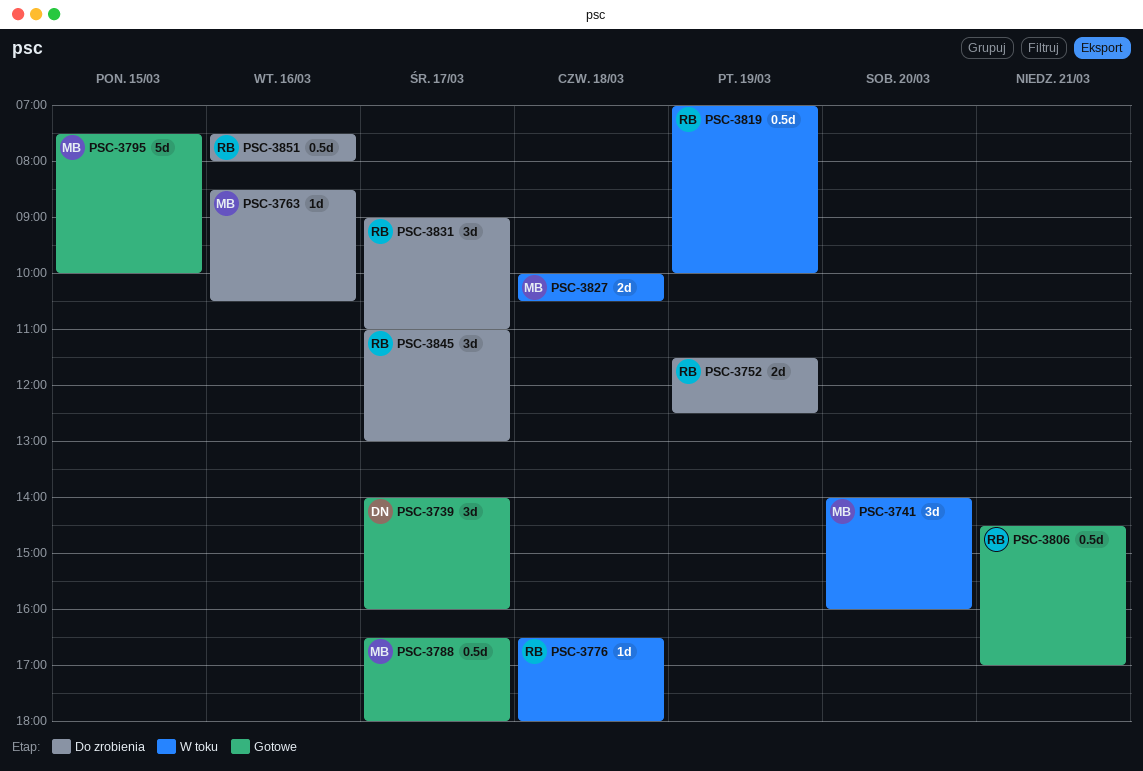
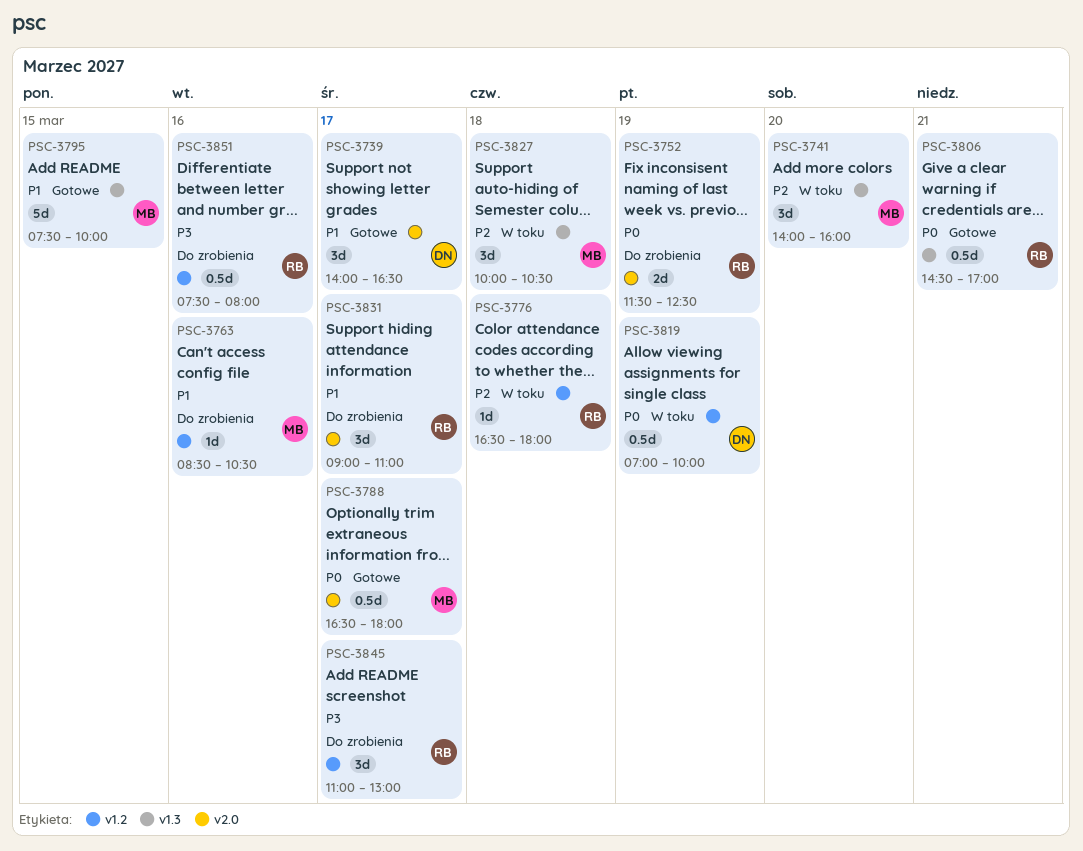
PSC-3739, ends: 16:00 -> 16:30
PSC-3819, owner: RB -> DN
PSC-3827, estimate: 2d -> 3d

